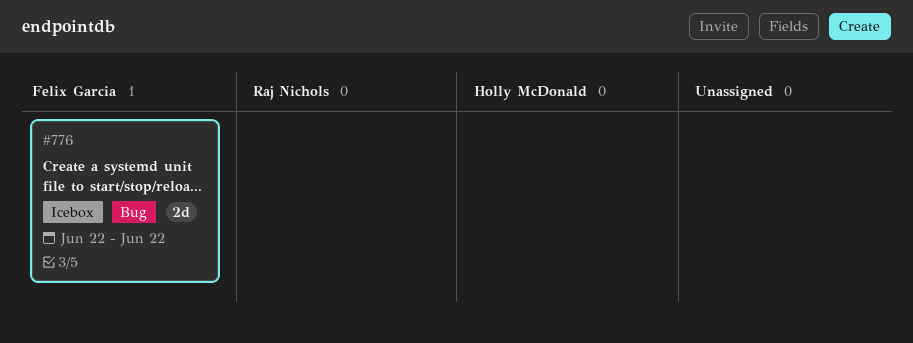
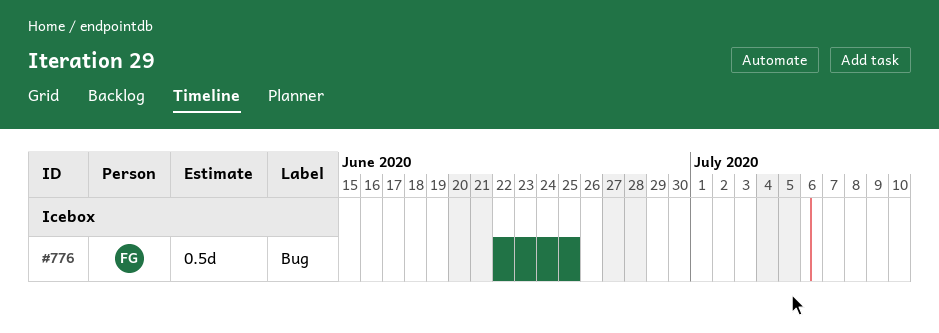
#776, estimate: 2d -> 0.5d
#776, due: Jun 22 -> Jun 25

